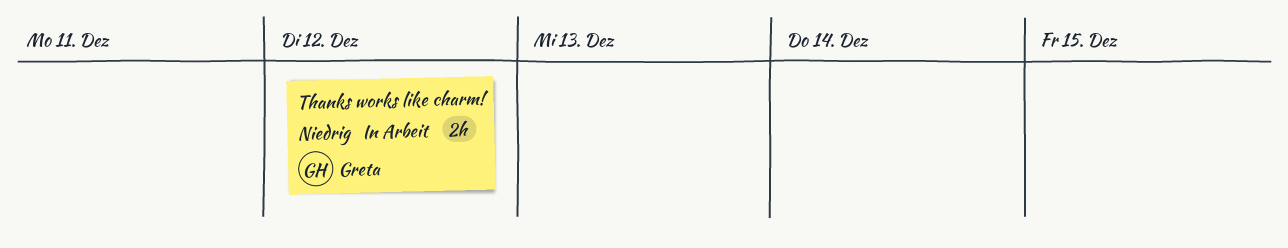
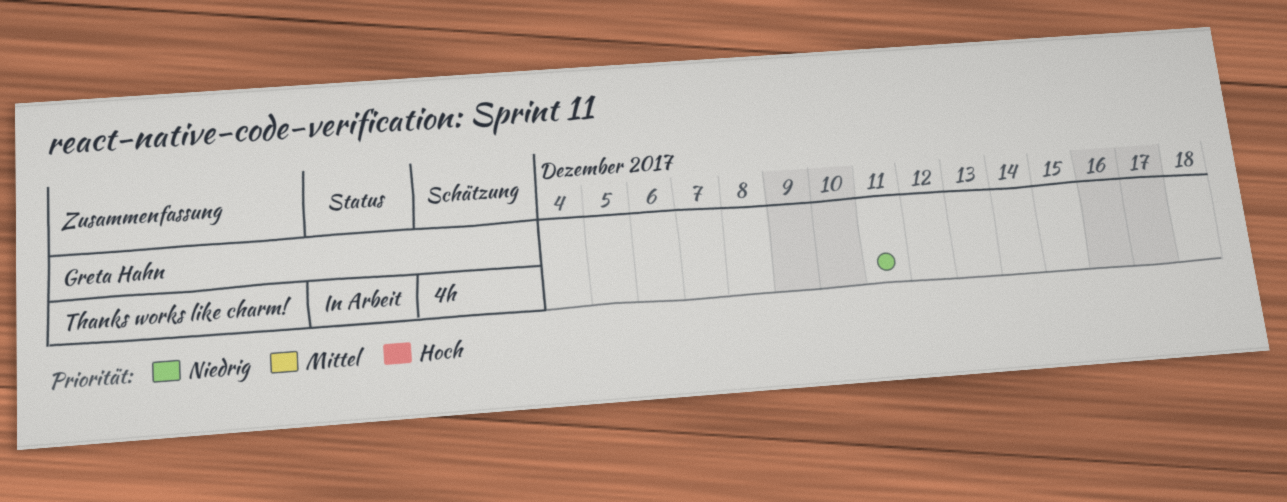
Thanks works like charm!, estimate: 2h -> 4h
Thanks works like charm!, due: Dec 12 -> Dec 11

